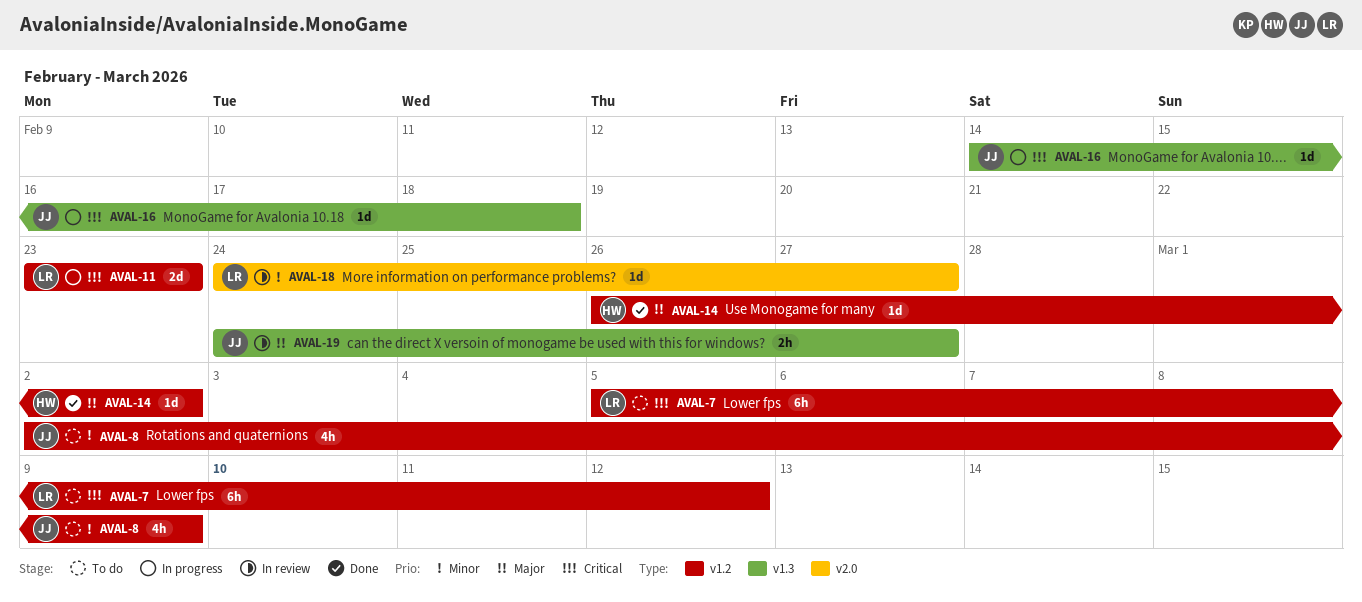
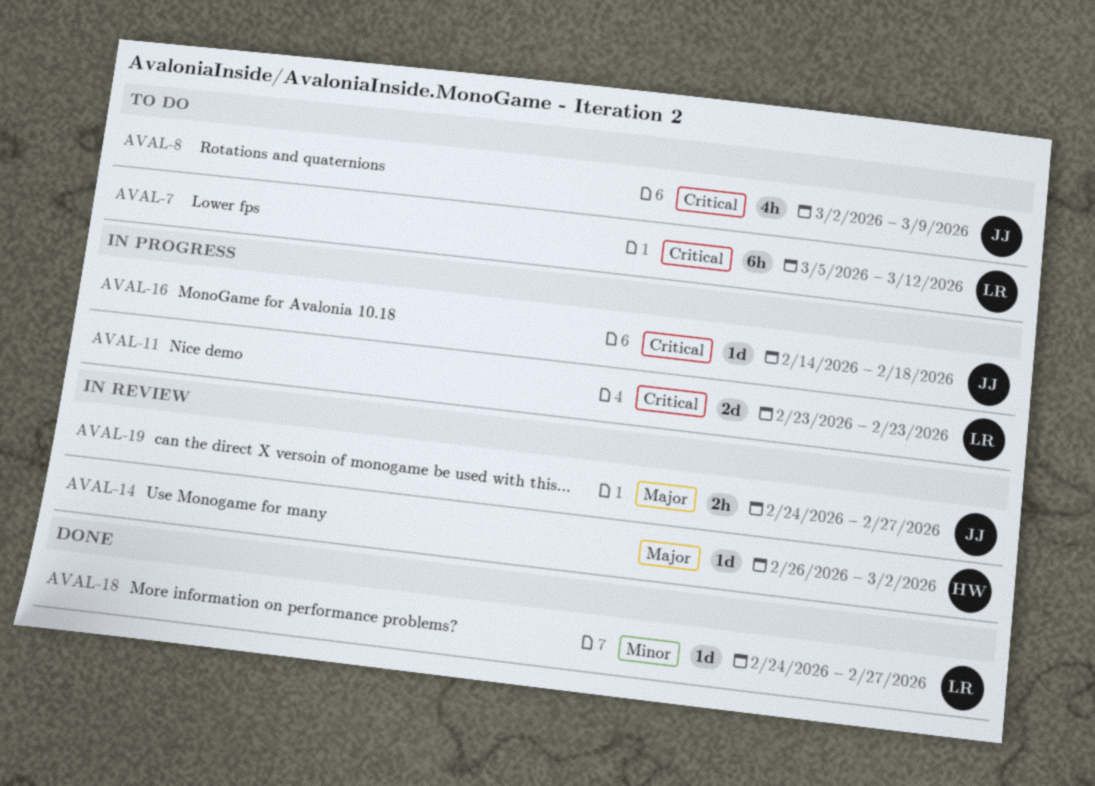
AVAL-8, priority: Minor -> Critical
AVAL-14, status: Done -> In review
AVAL-18, status: In review -> Done

